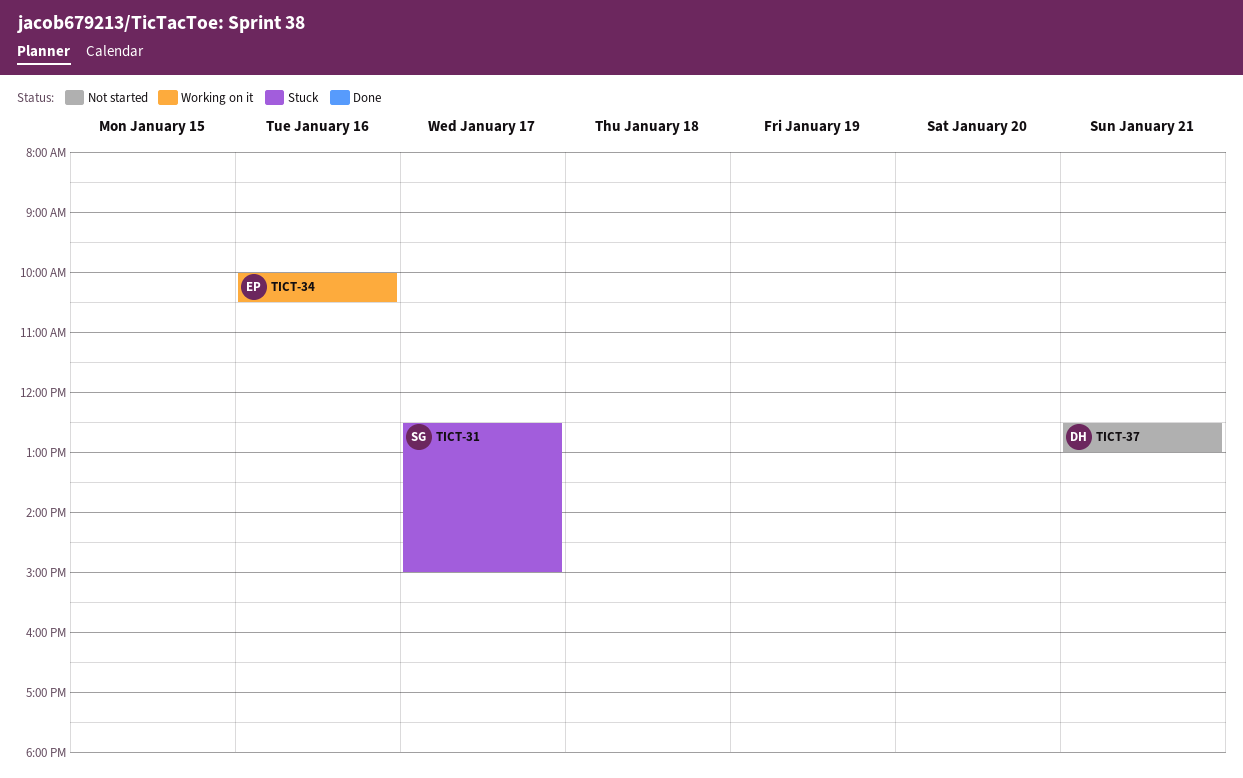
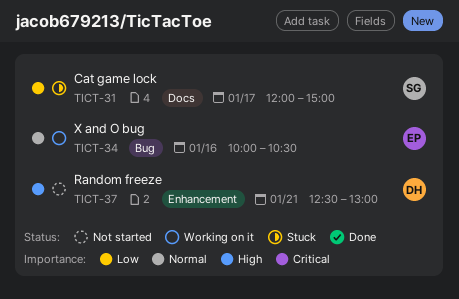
TICT-31, begins: 12:30 -> 12:00

